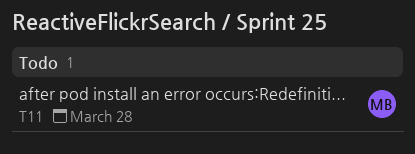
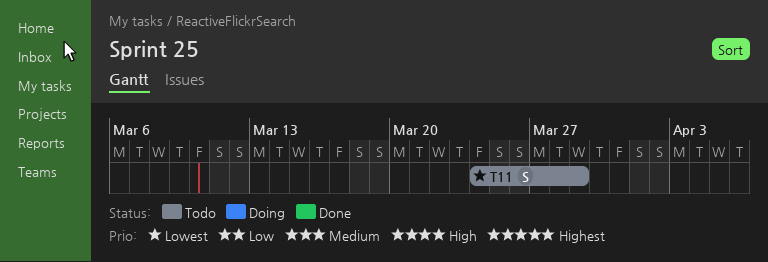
T11, due: Mar 28 -> Mar 29

